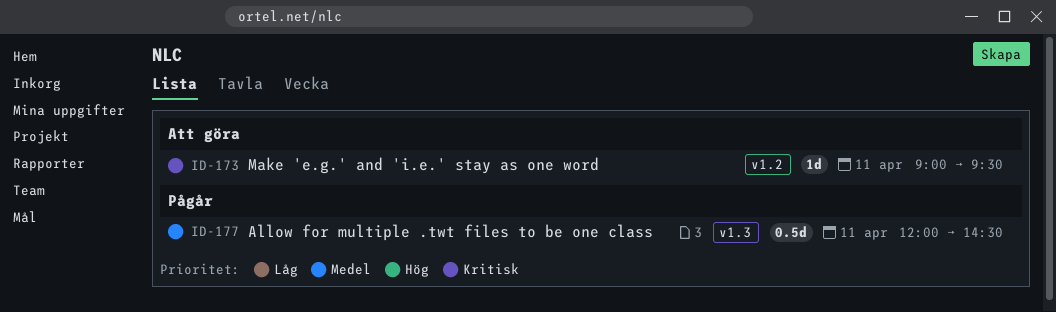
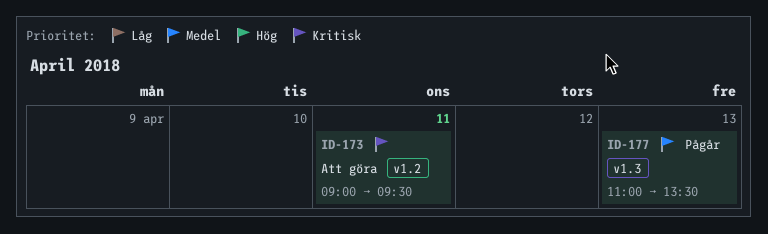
ID-177, day: Apr 11 -> Apr 13
ID-177, begins: 12:00 -> 11:00
ID-177, ends: 14:30 -> 13:30

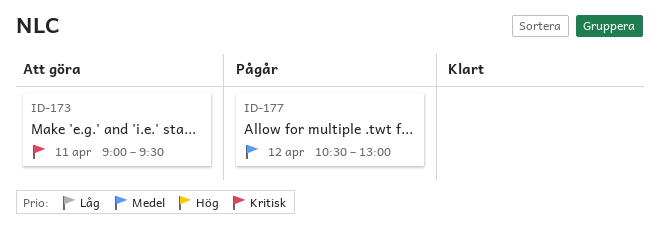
ID-177, day: Apr 13 -> Apr 12
ID-177, begins: 11:00 -> 10:30
ID-177, ends: 13:30 -> 13:00

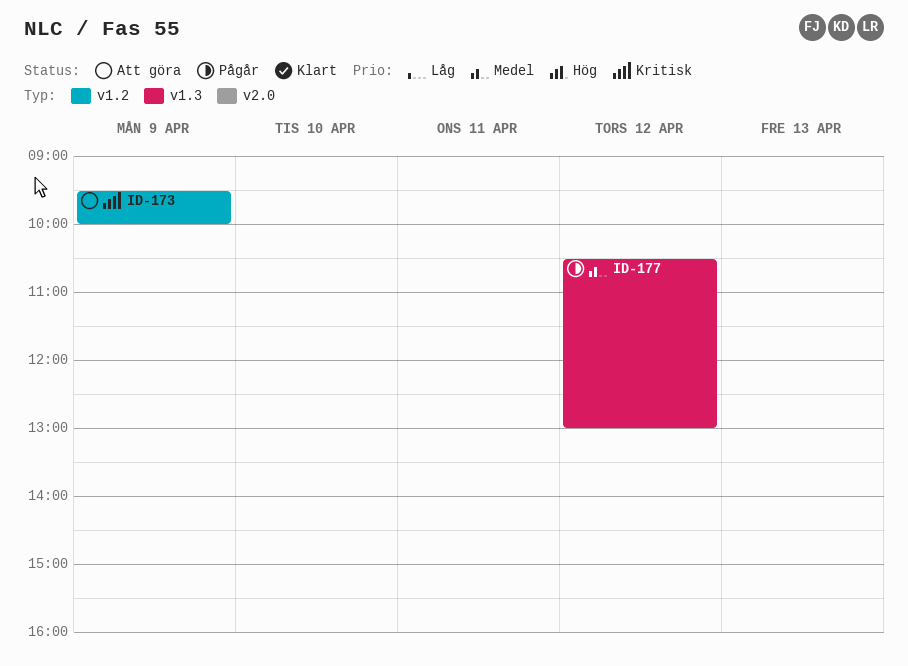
ID-173, day: Apr 11 -> Apr 9
ID-173, begins: 09:00 -> 09:30
ID-173, ends: 09:30 -> 10:00

